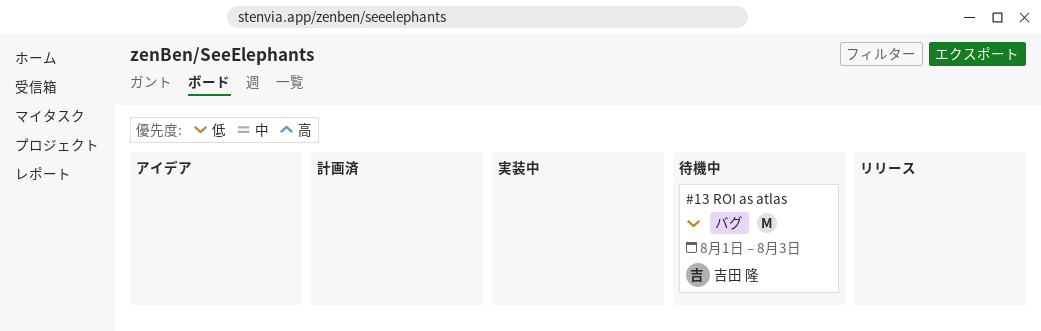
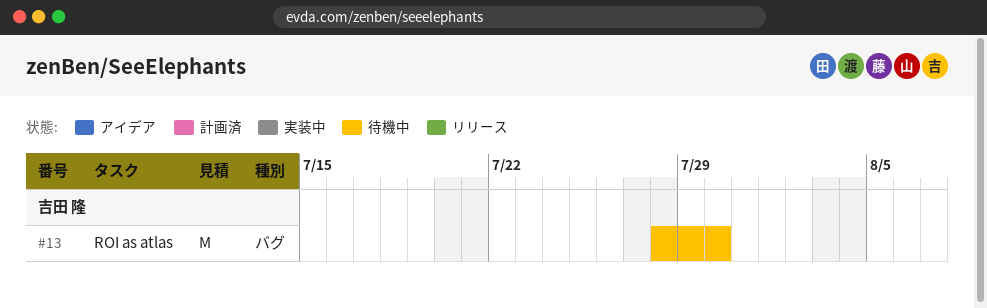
#13, start: Aug 1 -> Jul 28
#13, due: Aug 3 -> Jul 30

